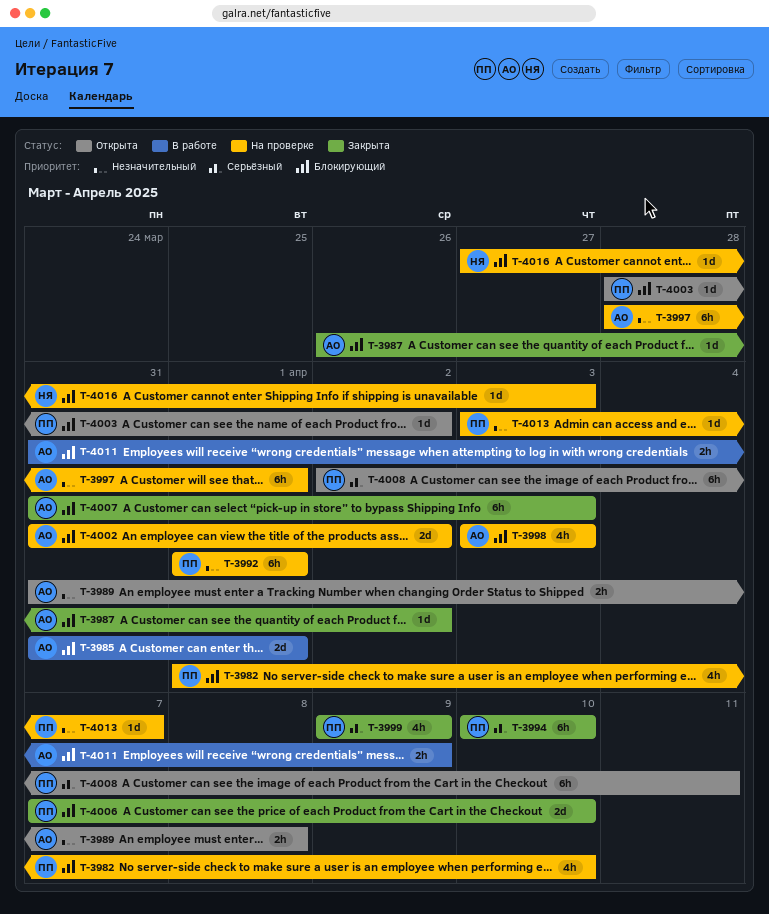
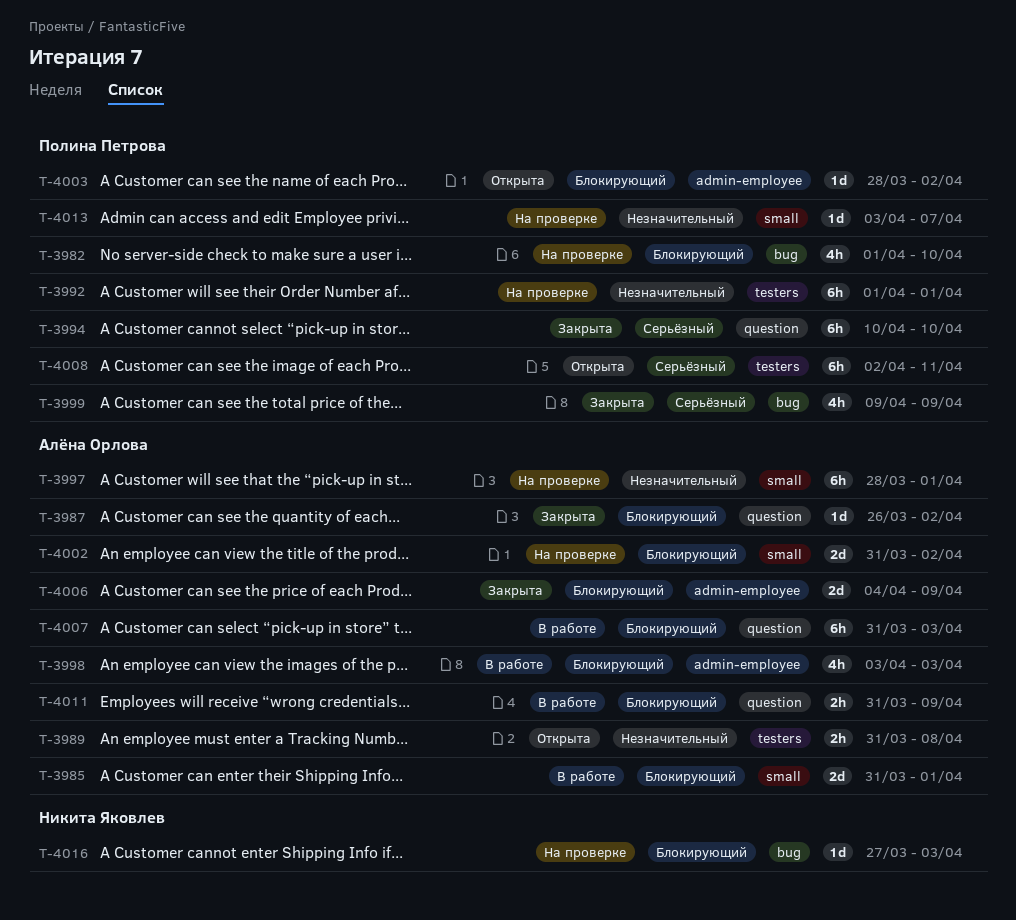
T-3998, status: На проверке -> В работе
T-4006, owner: Полина Петрова -> Алёна Орлова
T-4006, start: Apr 7 -> Apr 4
T-4006, due: Apr 10 -> Apr 9
T-4007, status: Закрыта -> В работе

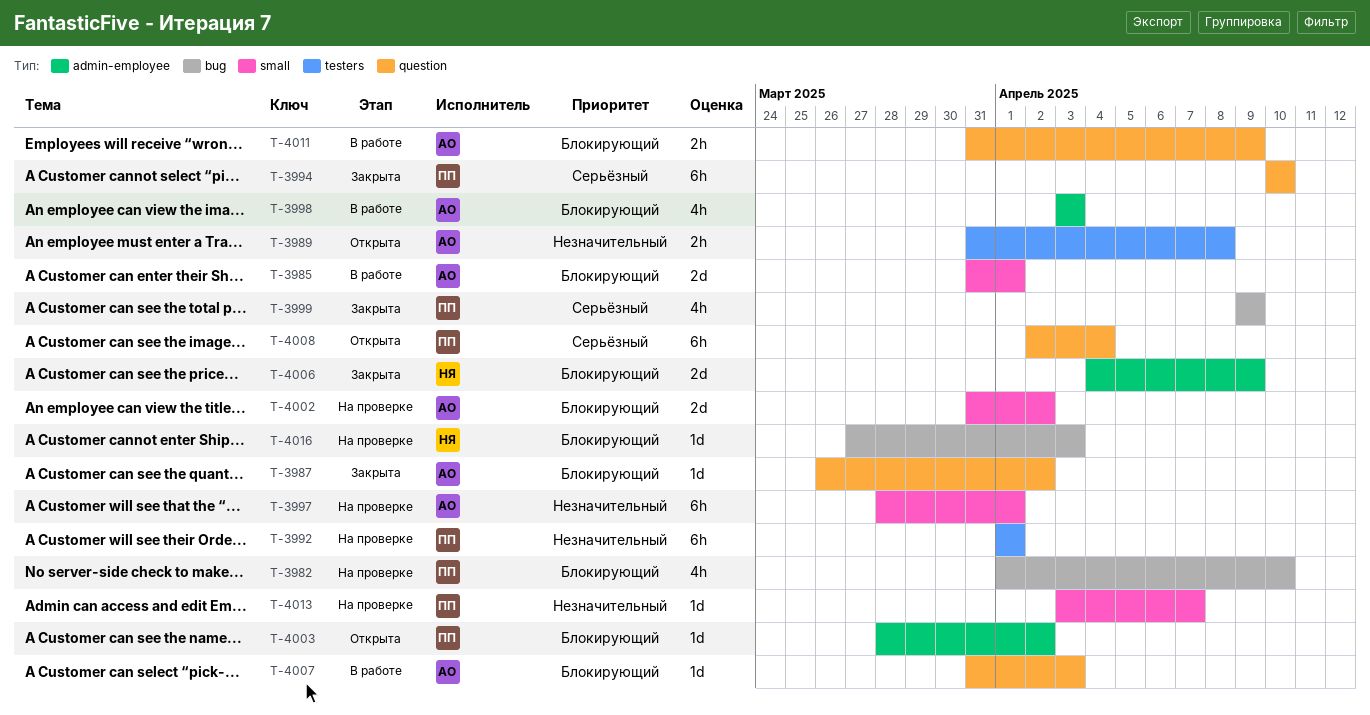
T-4006, owner: Алёна Орлова -> Никита Яковлев
T-4007, estimate: 6h -> 1d
T-4008, label: testers -> question
T-4008, due: Apr 11 -> Apr 4

